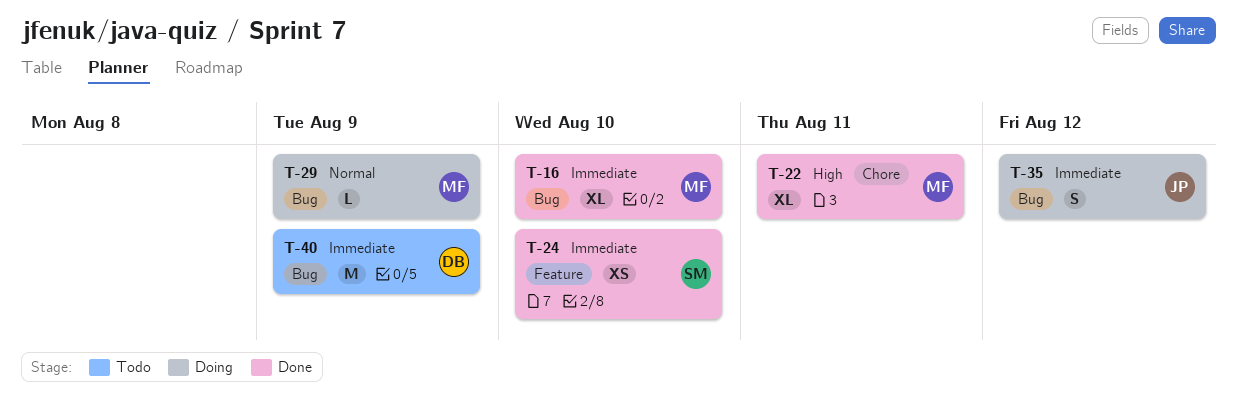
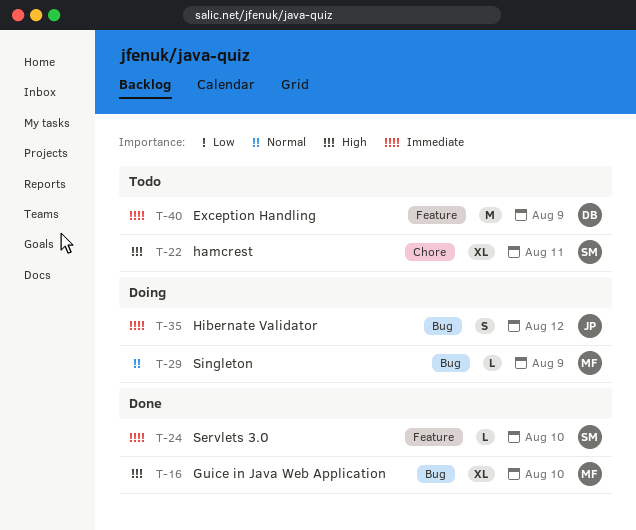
T-16, priority: Immediate -> High
T-22, status: Done -> Todo
T-22, owner: MF -> SM
T-24, estimate: XS -> L
T-40, label: Bug -> Feature

